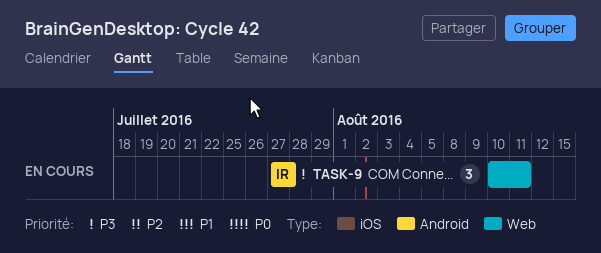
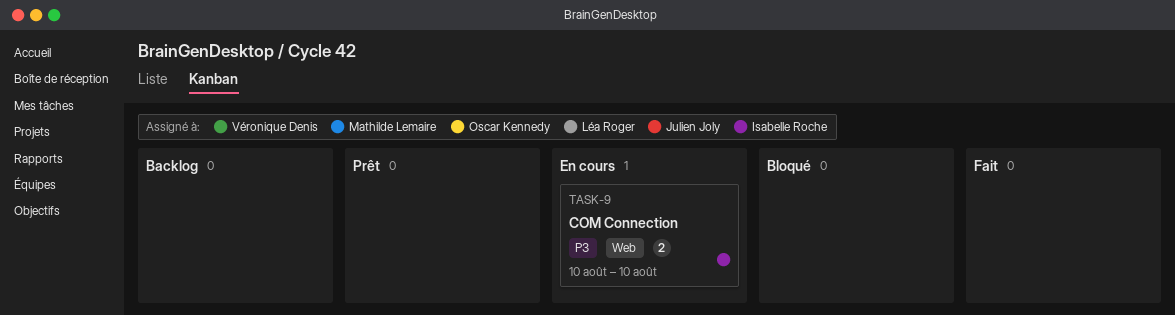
TASK-9, estimate: 3 -> 2
TASK-9, due: Aug 11 -> Aug 10

